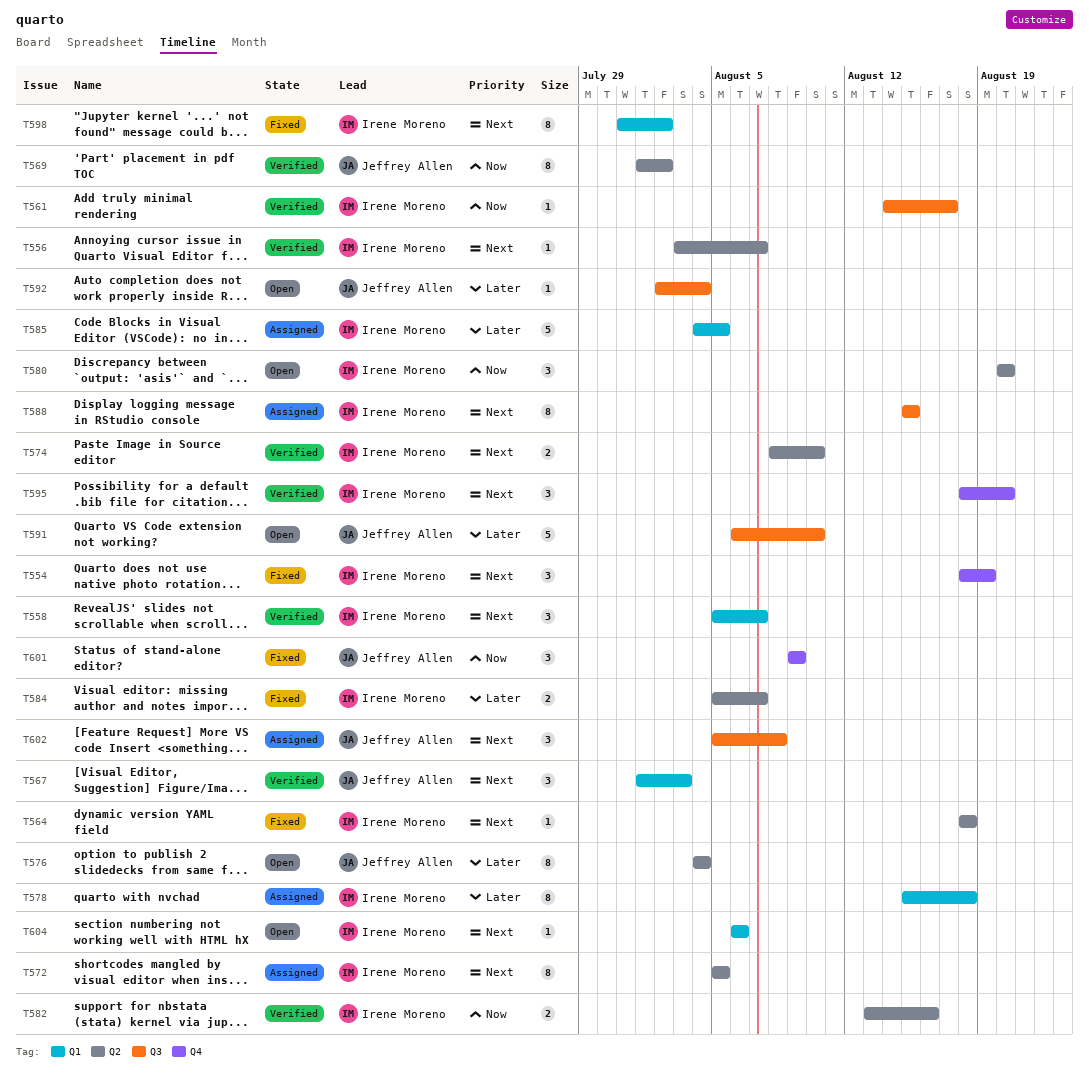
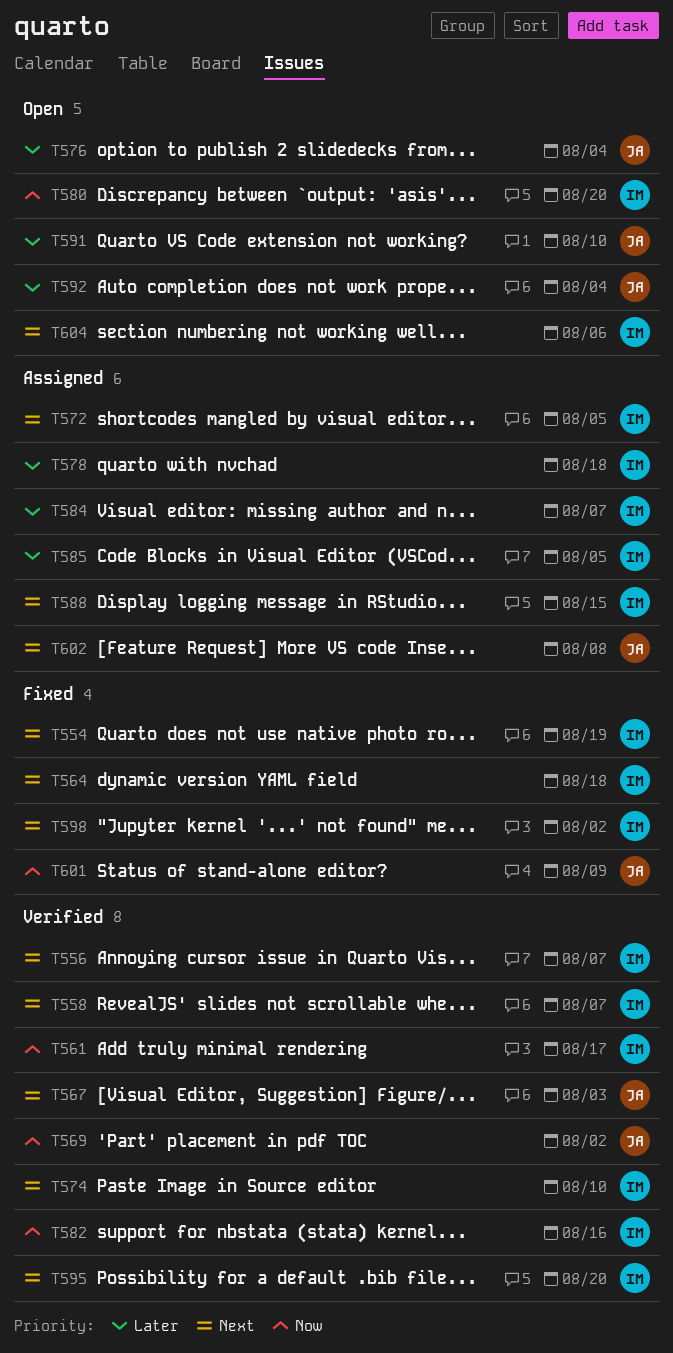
T584, status: Fixed -> Assigned

